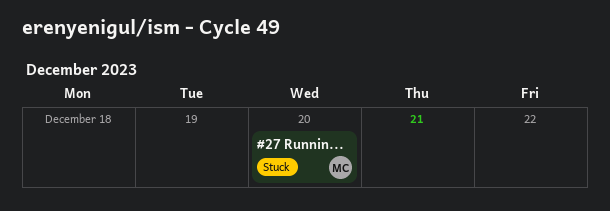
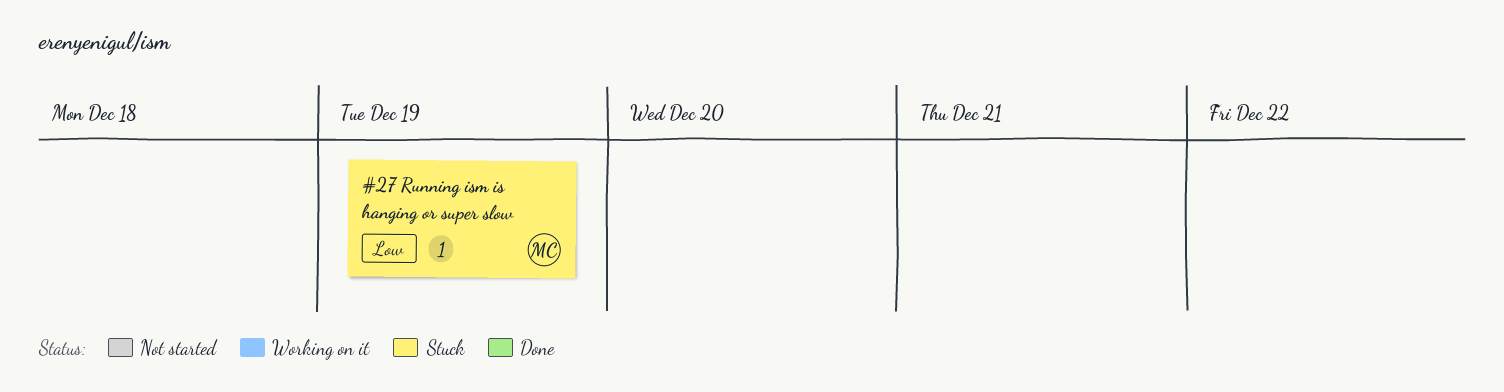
#27, due: Dec 20 -> Dec 19

